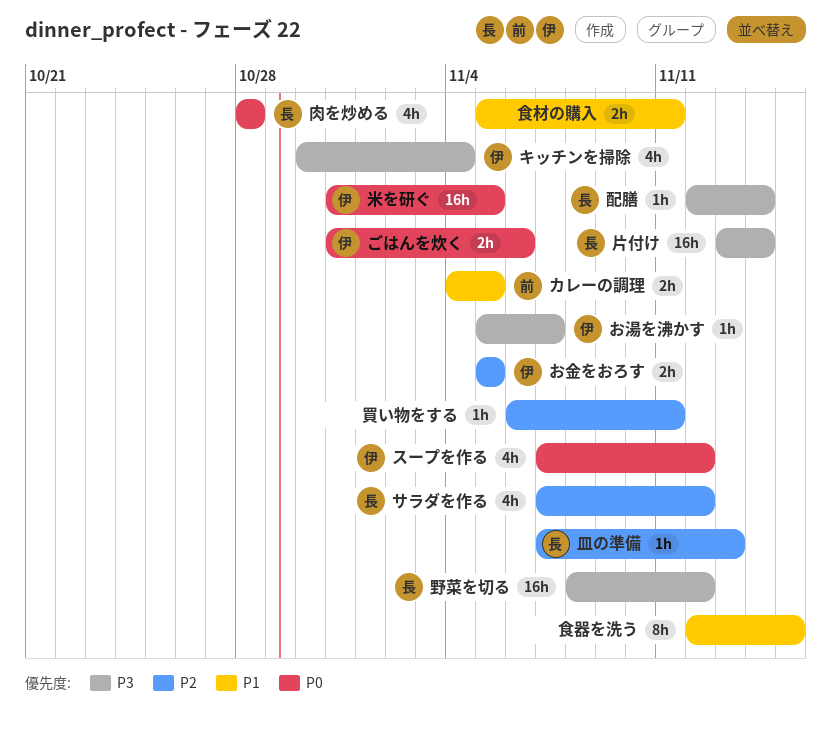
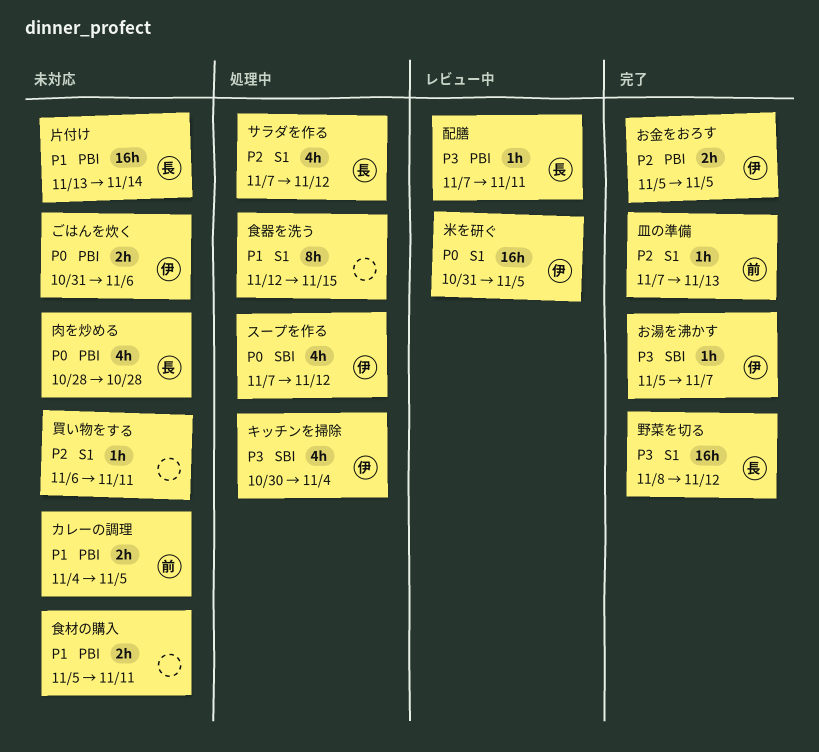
片付け, priority: P3 -> P1
皿の準備, owner: 長 -> 前
配膳, start: Nov 12 -> Nov 7
配膳, due: Nov 14 -> Nov 11

